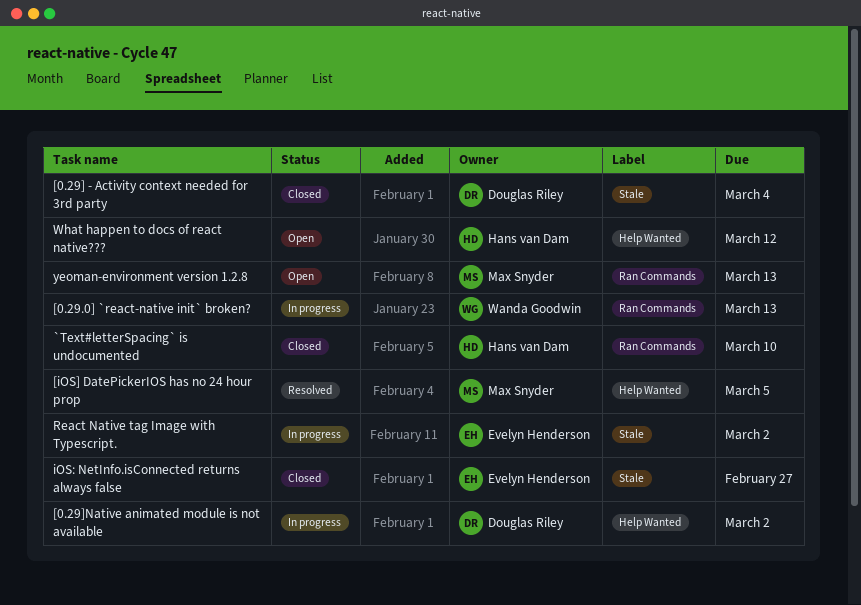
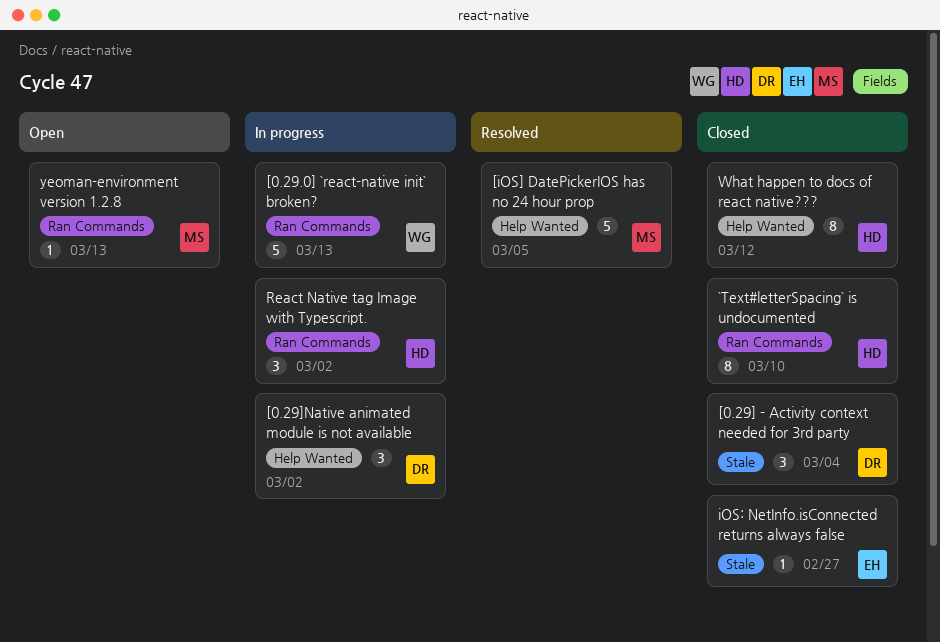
React Native tag Image with Typescript., owner: Evelyn Henderson -> Hans van Dam
React Native tag Image with Typescript., label: Stale -> Ran Commands
What happen to docs of react native???, status: Open -> Closed

